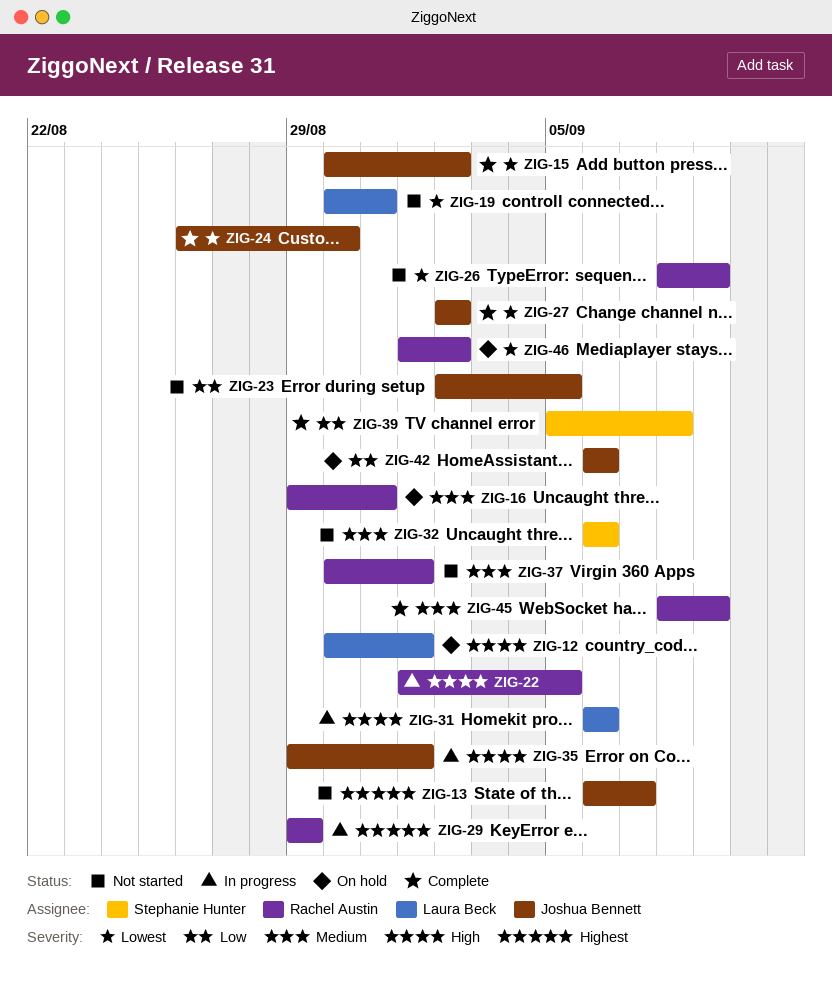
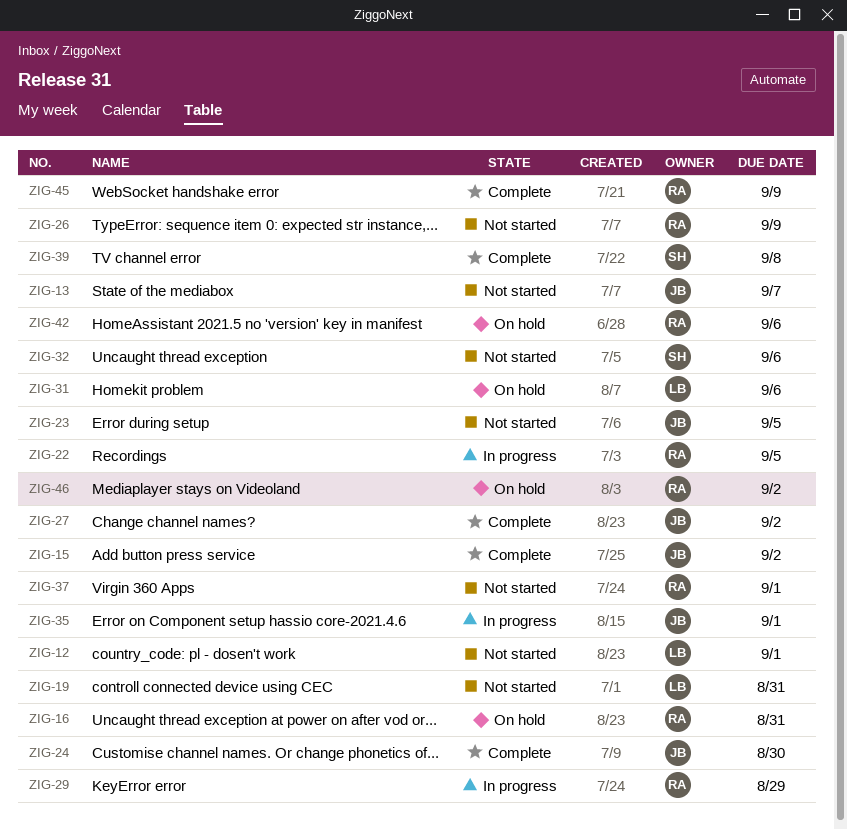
ZIG-12, status: On hold -> Not started
ZIG-31, status: In progress -> On hold
ZIG-42, owner: Joshua Bennett -> Rachel Austin

